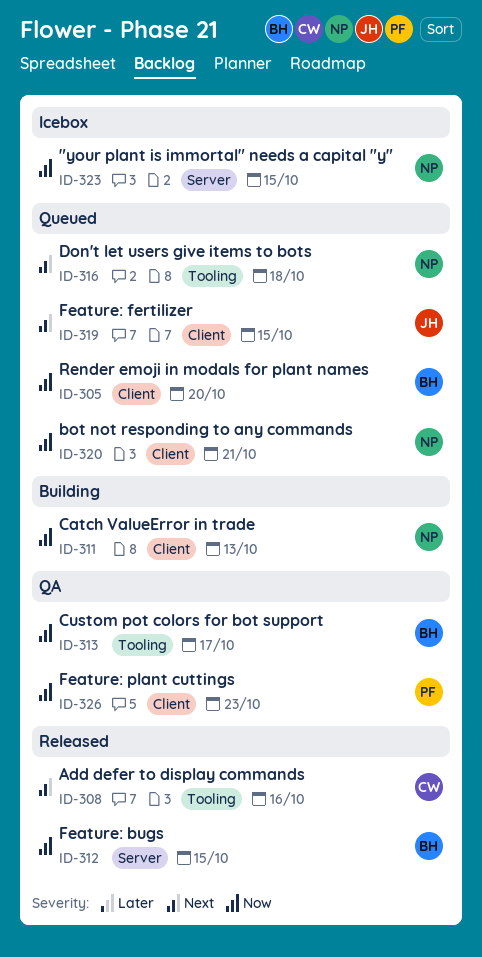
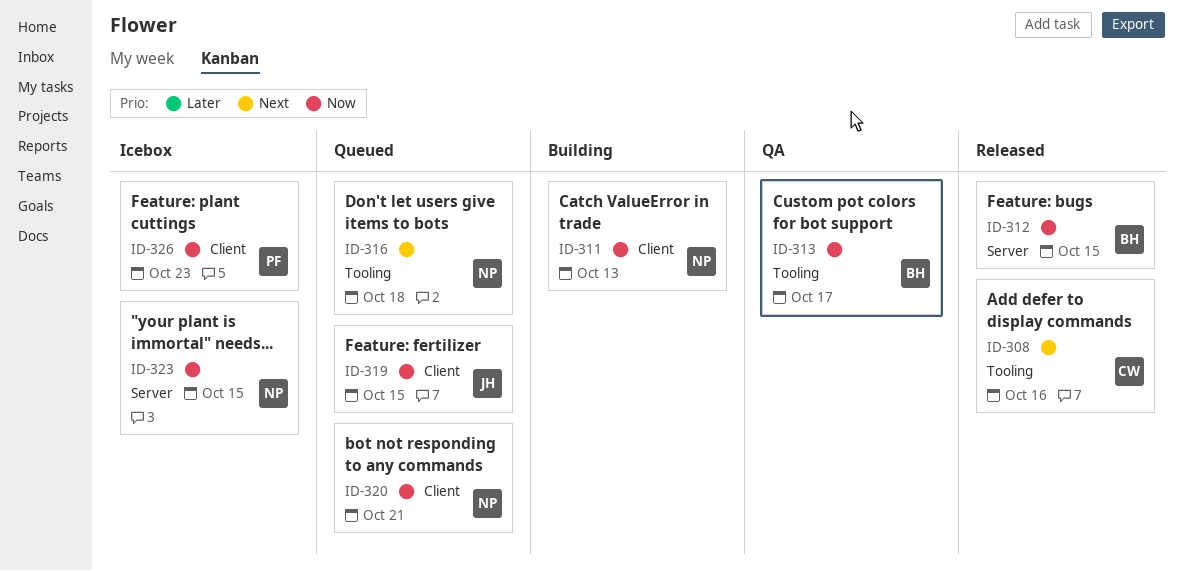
ID-305: present -> none
ID-319, priority: Next -> Now
ID-326, status: QA -> Icebox

